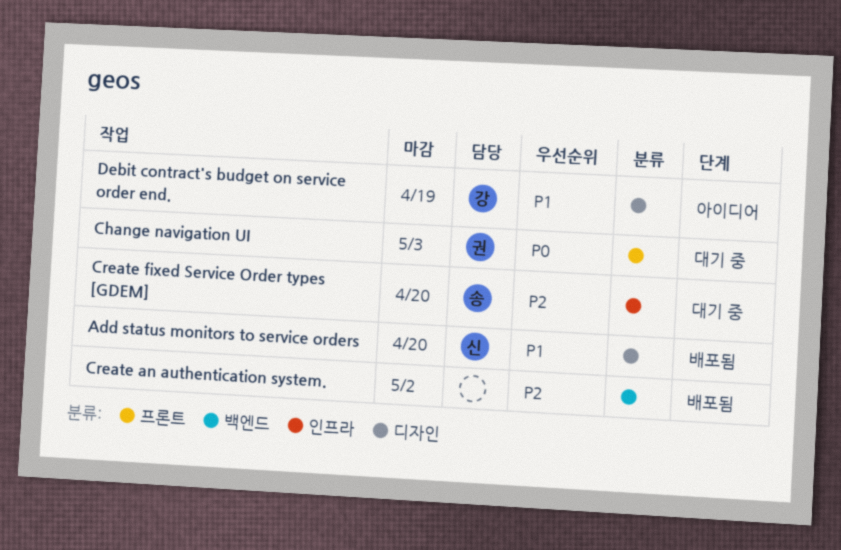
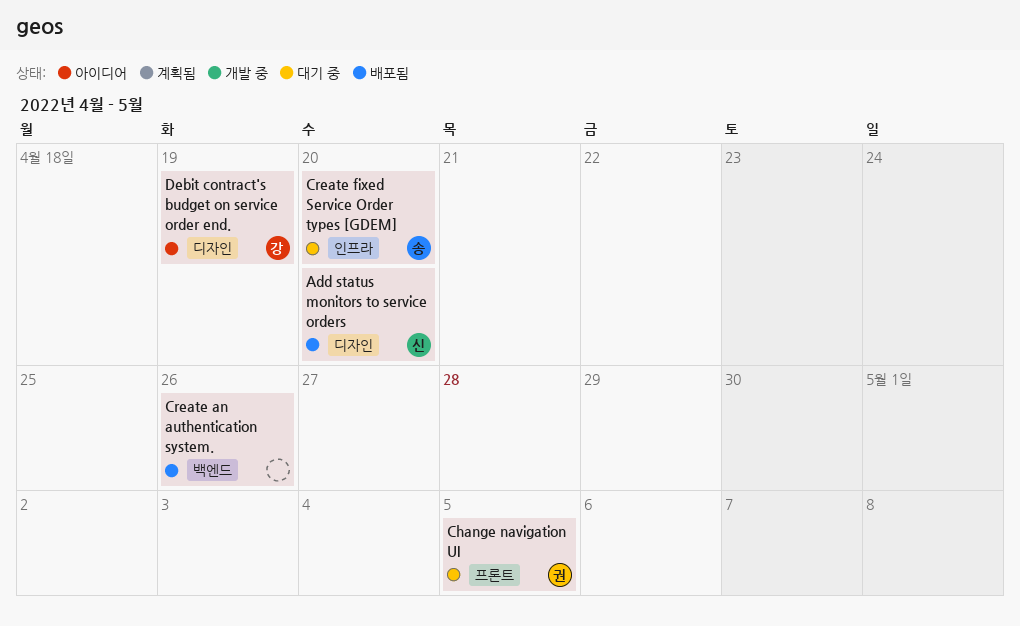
Change navigation UI, due: May 3 -> May 5
Create an authentication system., due: May 2 -> Apr 26

